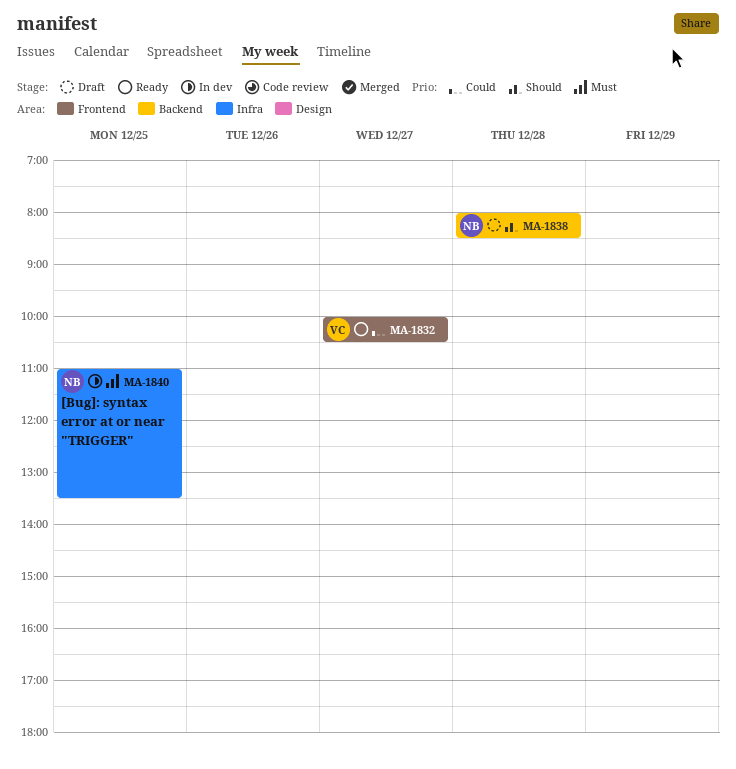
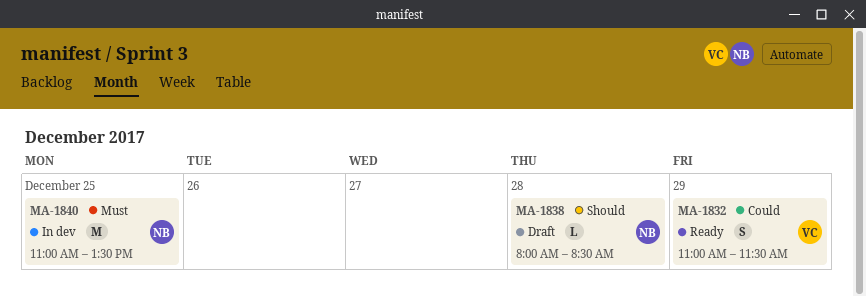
MA-1832, day: Dec 27 -> Dec 29
MA-1832, begins: 10:00 -> 11:00
MA-1832, ends: 10:30 -> 11:30

